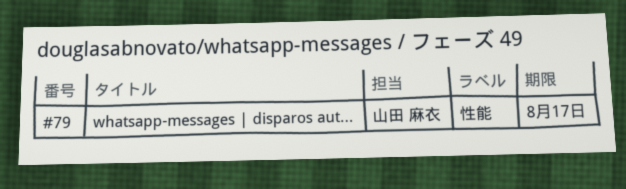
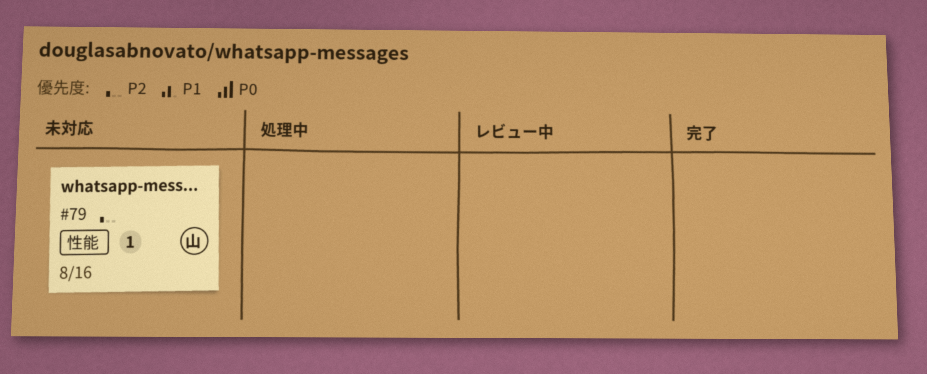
#79, due: Aug 17 -> Aug 16

